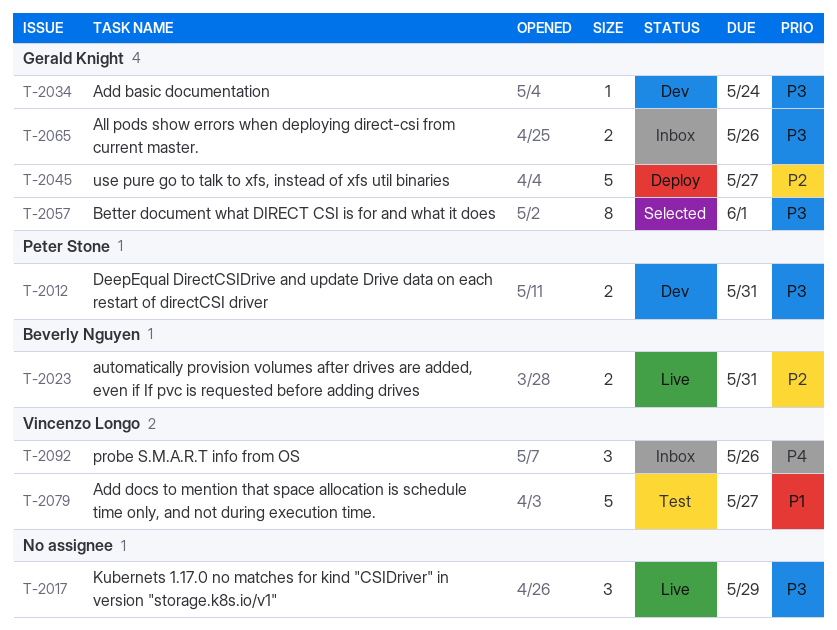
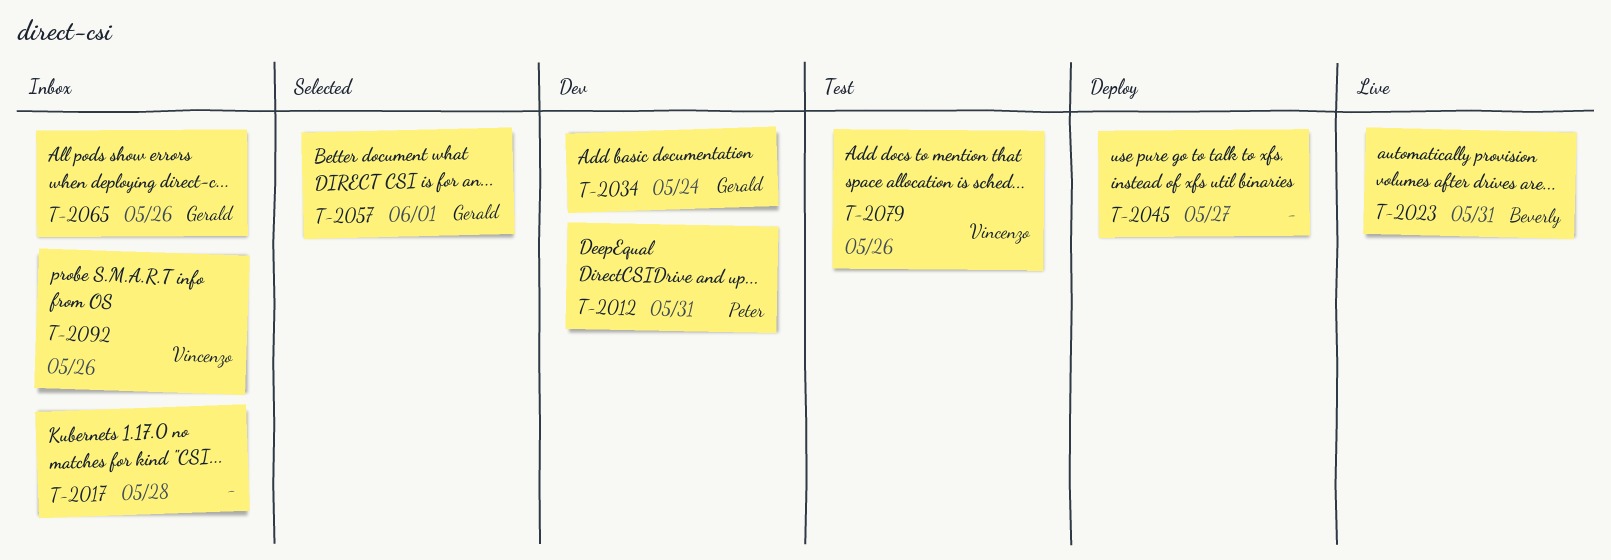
T-2017, status: Live -> Inbox
T-2017, due: May 29 -> May 28
T-2045, owner: Gerald Knight -> none
T-2079, due: May 27 -> May 26

